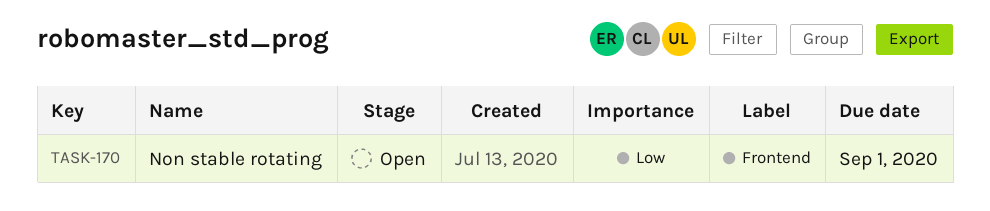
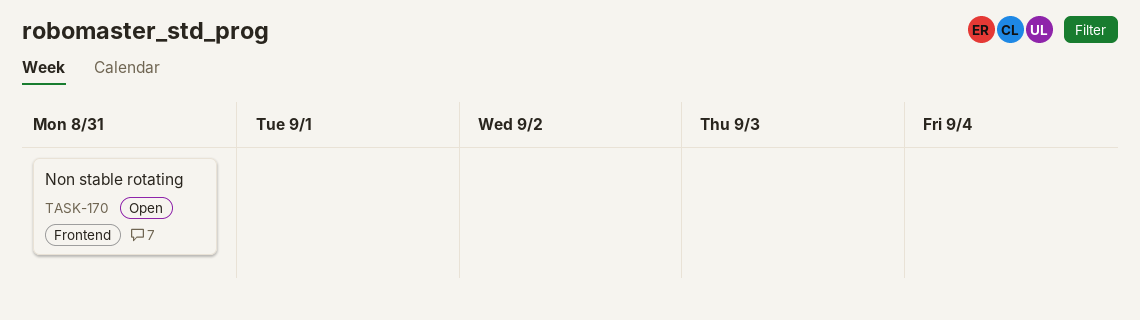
TASK-170, due: Sep 1 -> Aug 31

